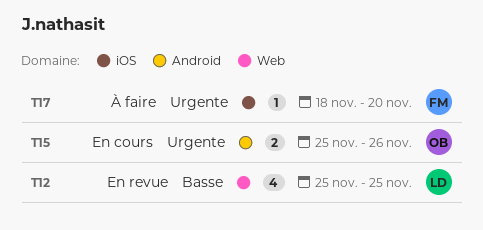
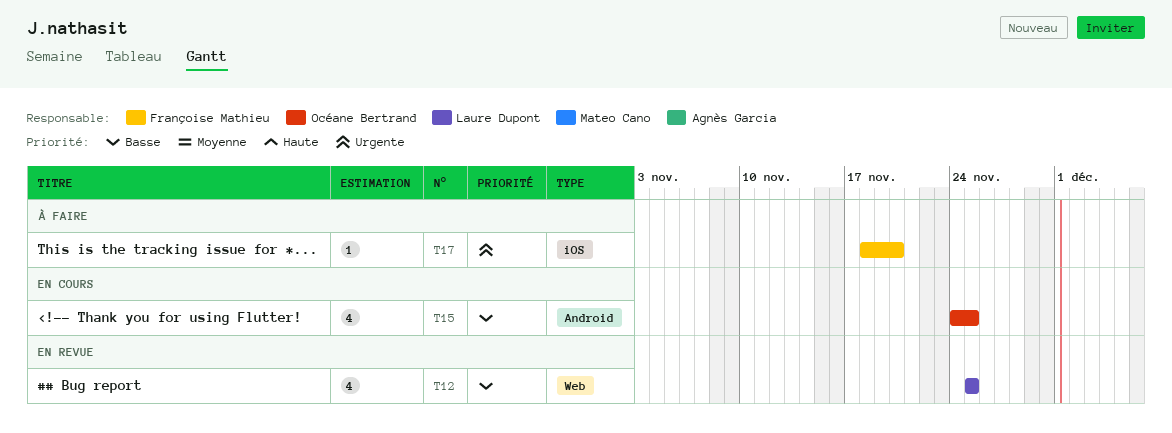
T15, priority: Urgente -> Basse
T15, estimate: 2 -> 4
T15, start: Nov 25 -> Nov 24
T15, due: Nov 26 -> Nov 25

